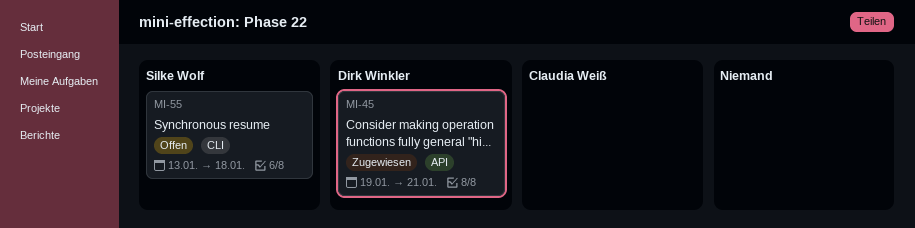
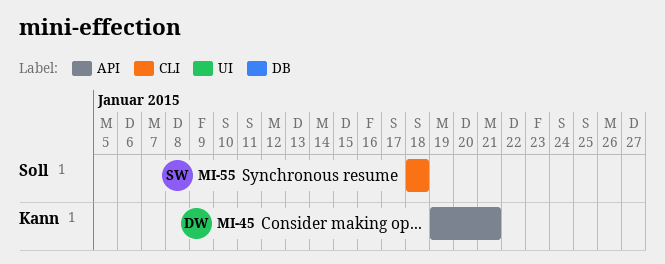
MI-55, start: Jan 13 -> Jan 18

